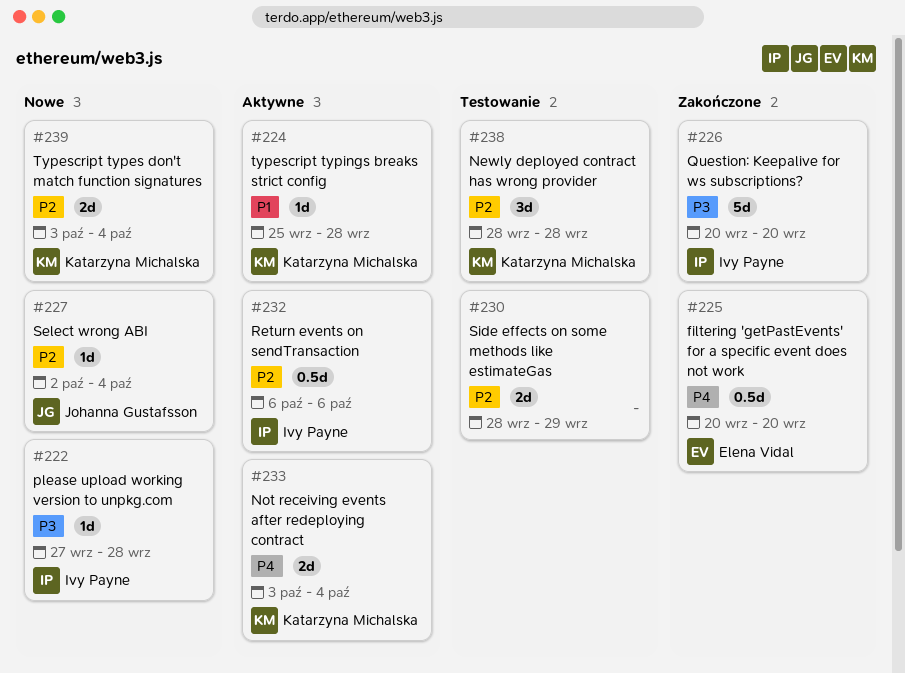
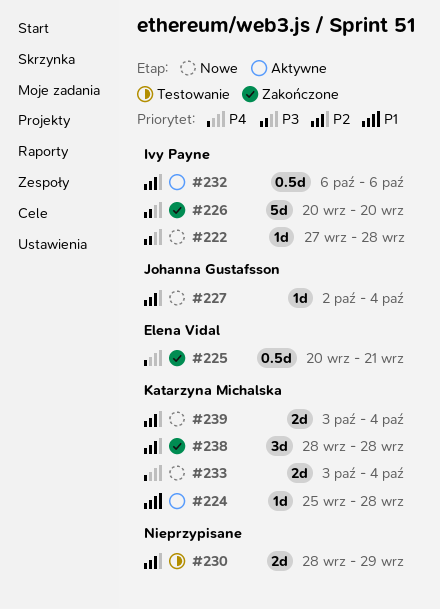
#225, due: Sep 20 -> Sep 21
#233, status: Aktywne -> Nowe
#238, status: Testowanie -> Zakończone

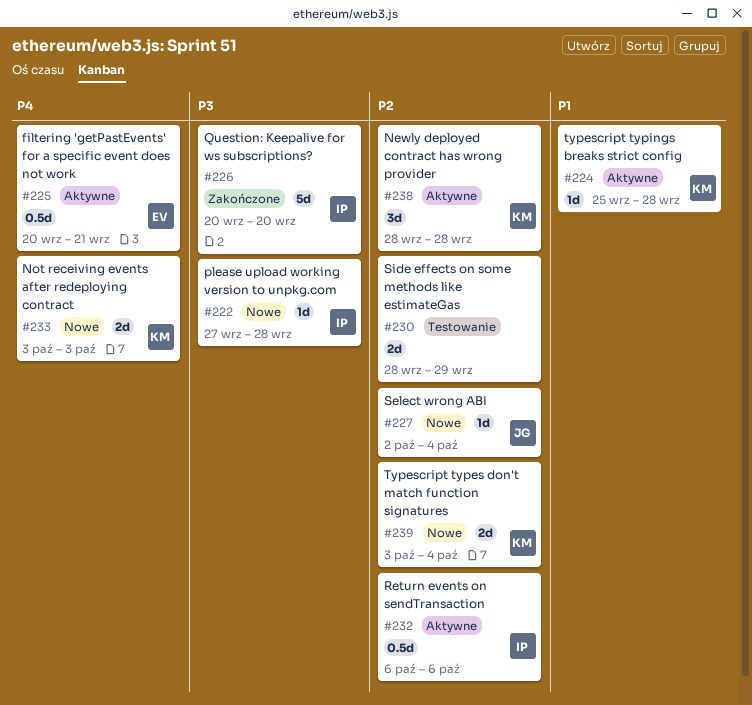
#225, status: Zakończone -> Aktywne
#233, due: Oct 4 -> Oct 3
#238, status: Zakończone -> Aktywne

